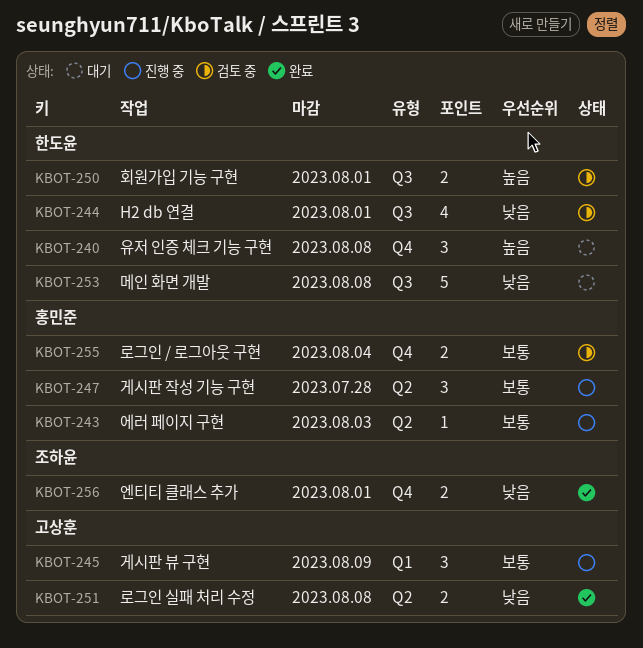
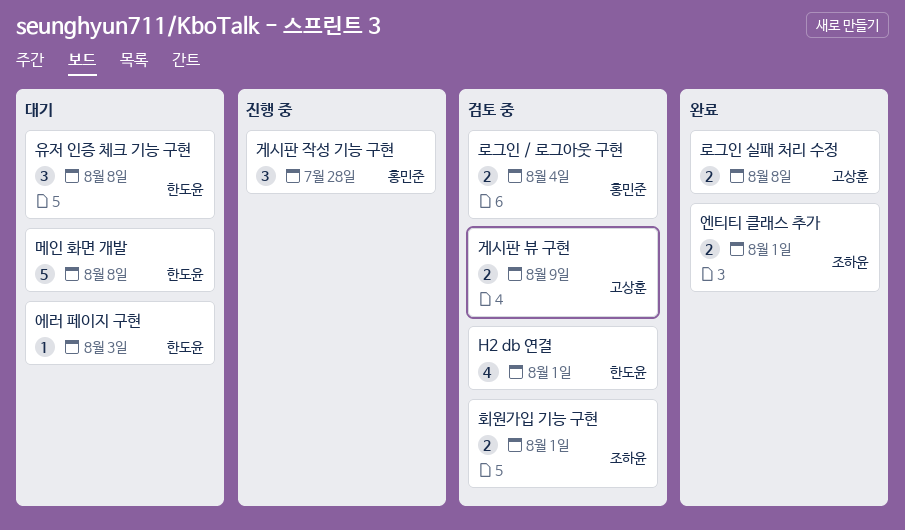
게시판 뷰 구현, status: 진행 중 -> 검토 중
게시판 뷰 구현, estimate: 3 -> 2
에러 페이지 구현, status: 진행 중 -> 대기
에러 페이지 구현, owner: 홍민준 -> 한도윤
회원가입 기능 구현, owner: 한도윤 -> 조하윤

